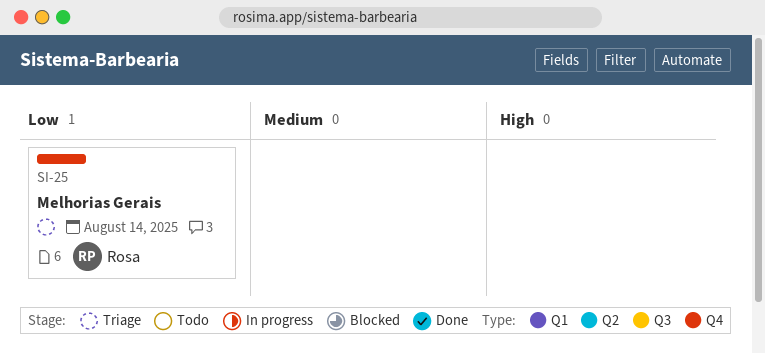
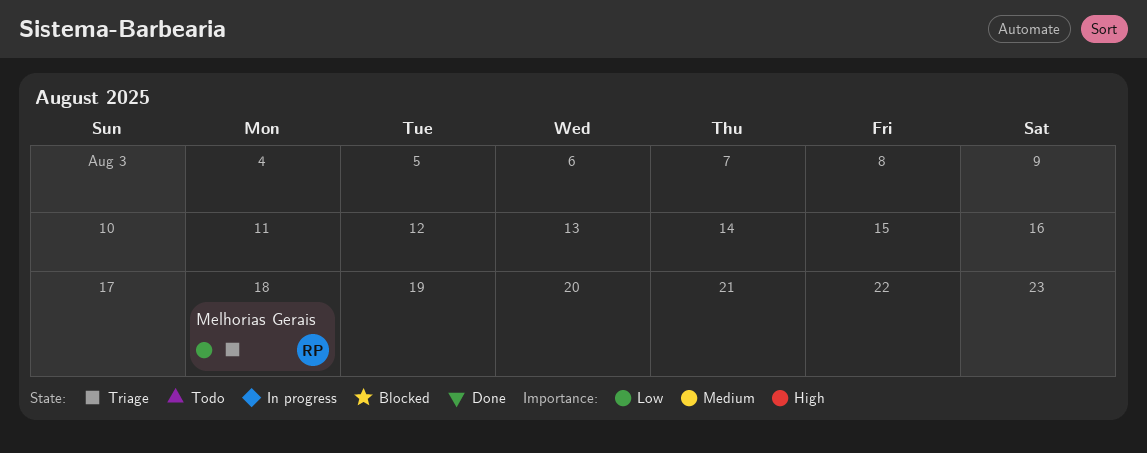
Melhorias Gerais, due: Aug 14 -> Aug 18

